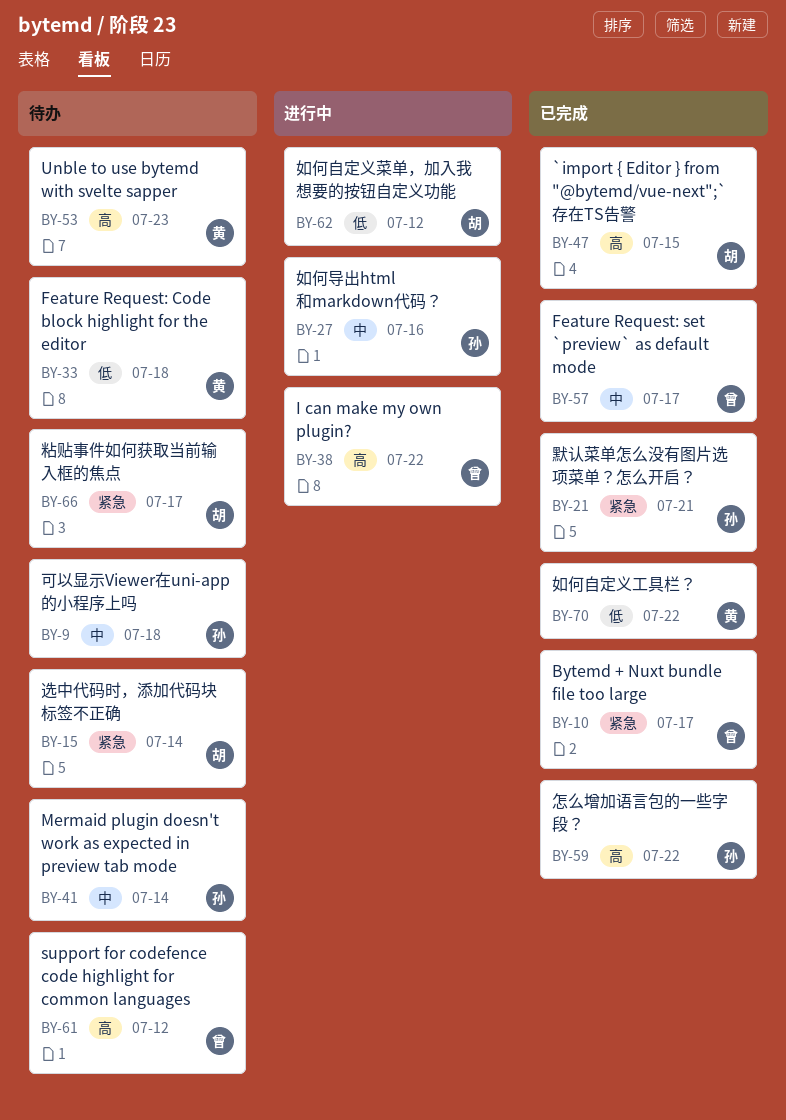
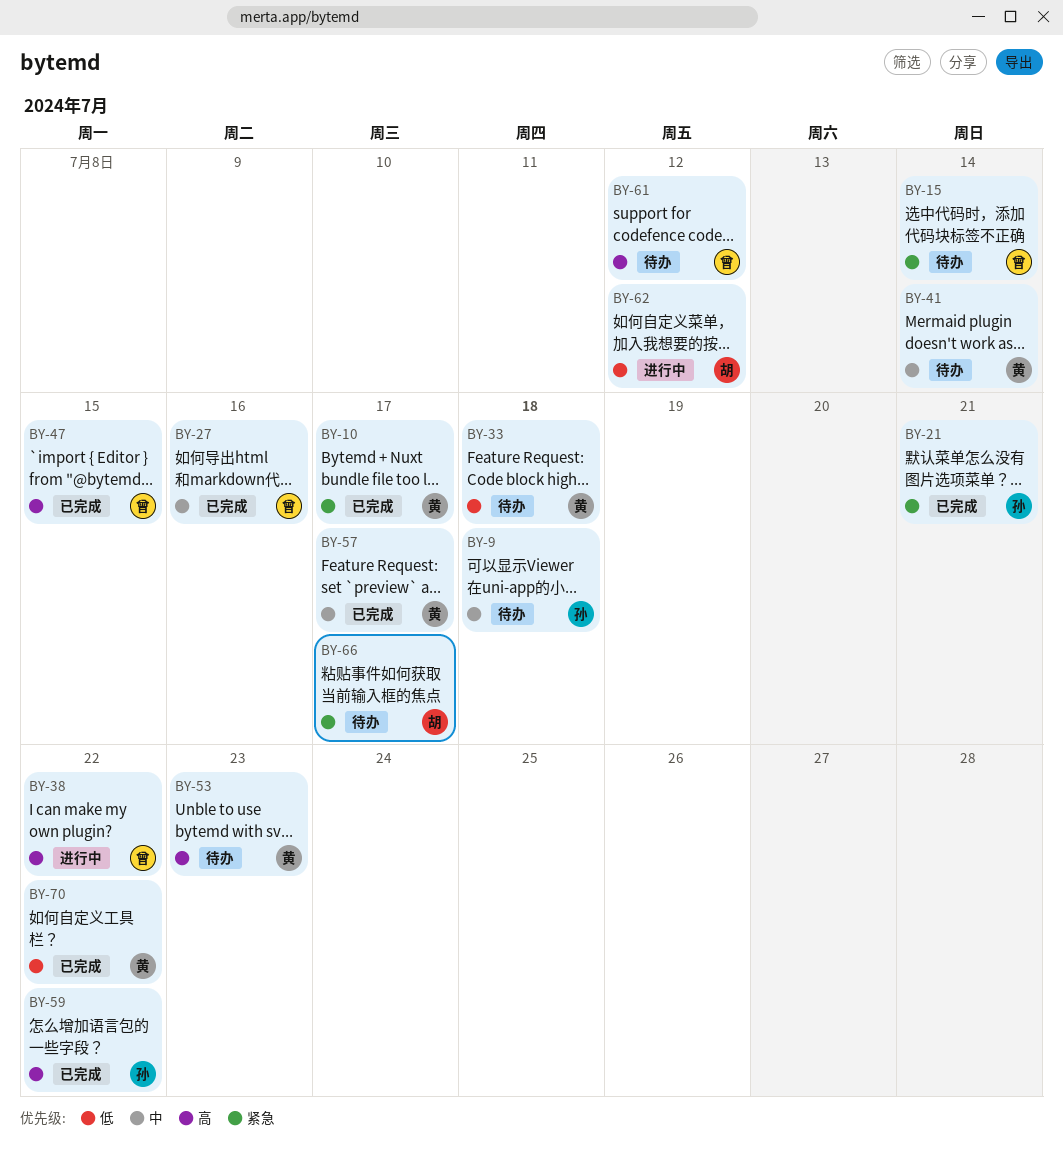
BY-10, owner: 曾 -> 黄
BY-15, owner: 胡 -> 曾
BY-27, status: 进行中 -> 已完成
BY-27, owner: 孙 -> 曾
BY-41, owner: 孙 -> 黄
BY-47, owner: 胡 -> 曾
BY-57, owner: 曾 -> 黄

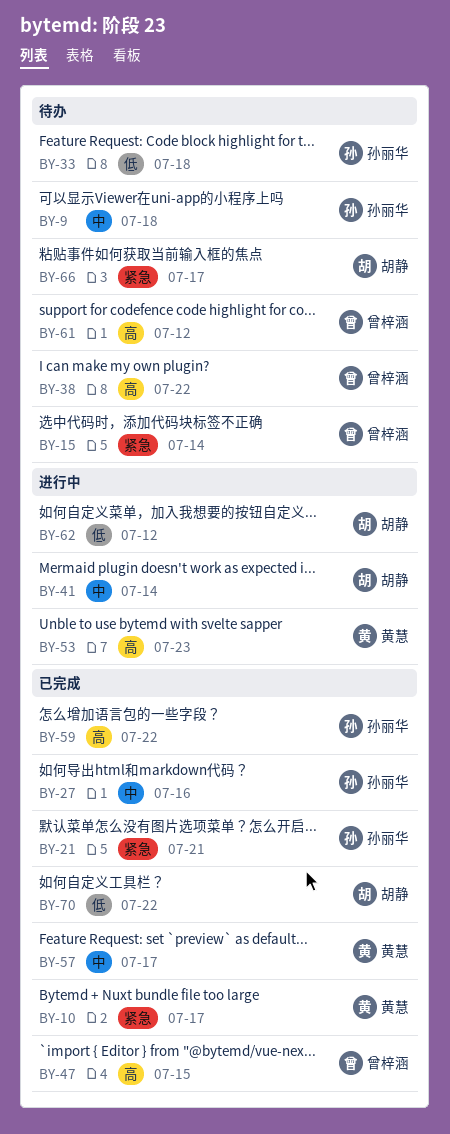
BY-27, owner: 曾梓涵 -> 孙丽华
BY-33, owner: 黄慧 -> 孙丽华
BY-38, status: 进行中 -> 待办
BY-41, status: 待办 -> 进行中
BY-41, owner: 黄慧 -> 胡静
BY-53, status: 待办 -> 进行中
BY-70, owner: 黄慧 -> 胡静

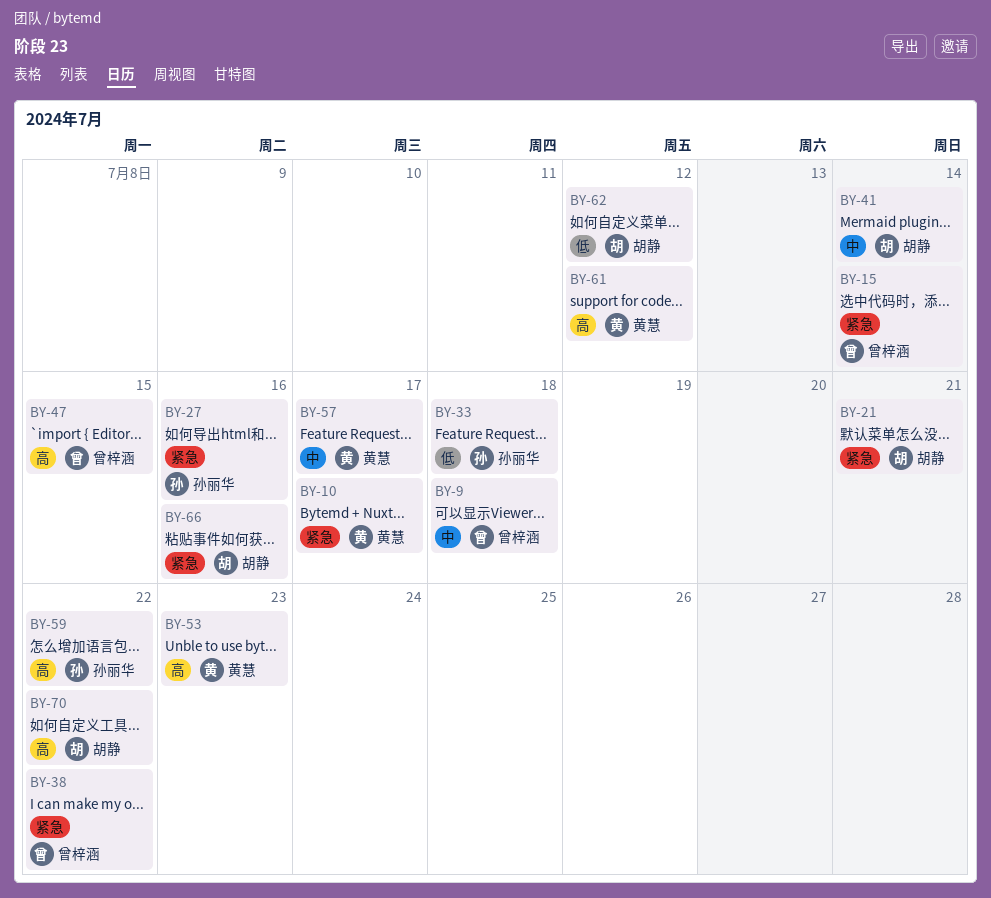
BY-9, owner: 孙丽华 -> 曾梓涵
BY-21, owner: 孙丽华 -> 胡静
BY-27, priority: 中 -> 紧急
BY-38, priority: 高 -> 紧急
BY-61, owner: 曾梓涵 -> 黄慧
BY-66, due: Jul 17 -> Jul 16
BY-70, priority: 低 -> 高

